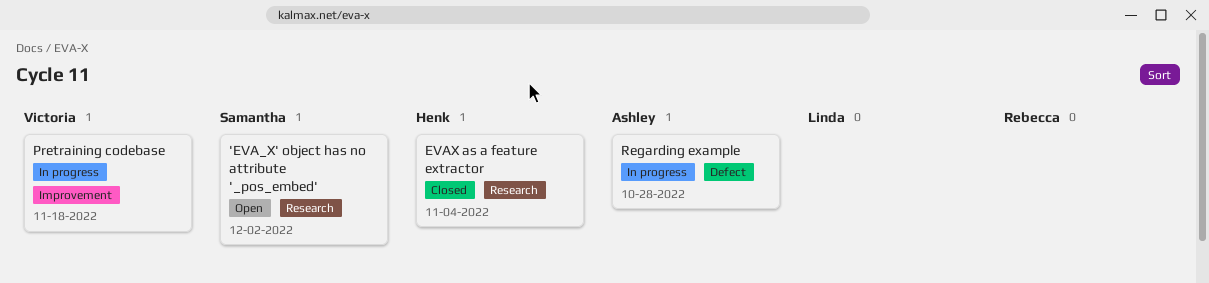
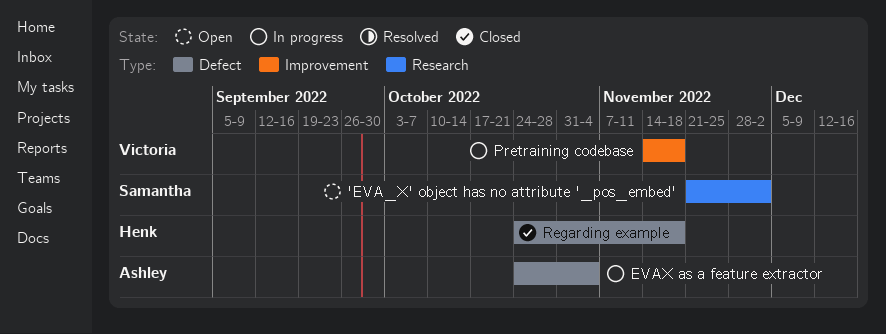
EVAX as a feature extractor, status: Closed -> In progress
EVAX as a feature extractor, owner: Henk -> Ashley
EVAX as a feature extractor, label: Research -> Defect
Regarding example, status: In progress -> Closed
Regarding example, owner: Ashley -> Henk
Regarding example, due: Oct 28 -> Nov 18

